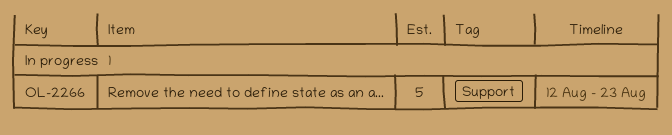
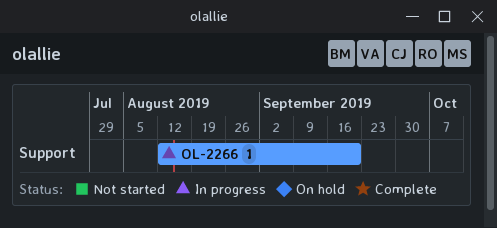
OL-2266, estimate: 5 -> 1
OL-2266, due: Aug 23 -> Sep 20

